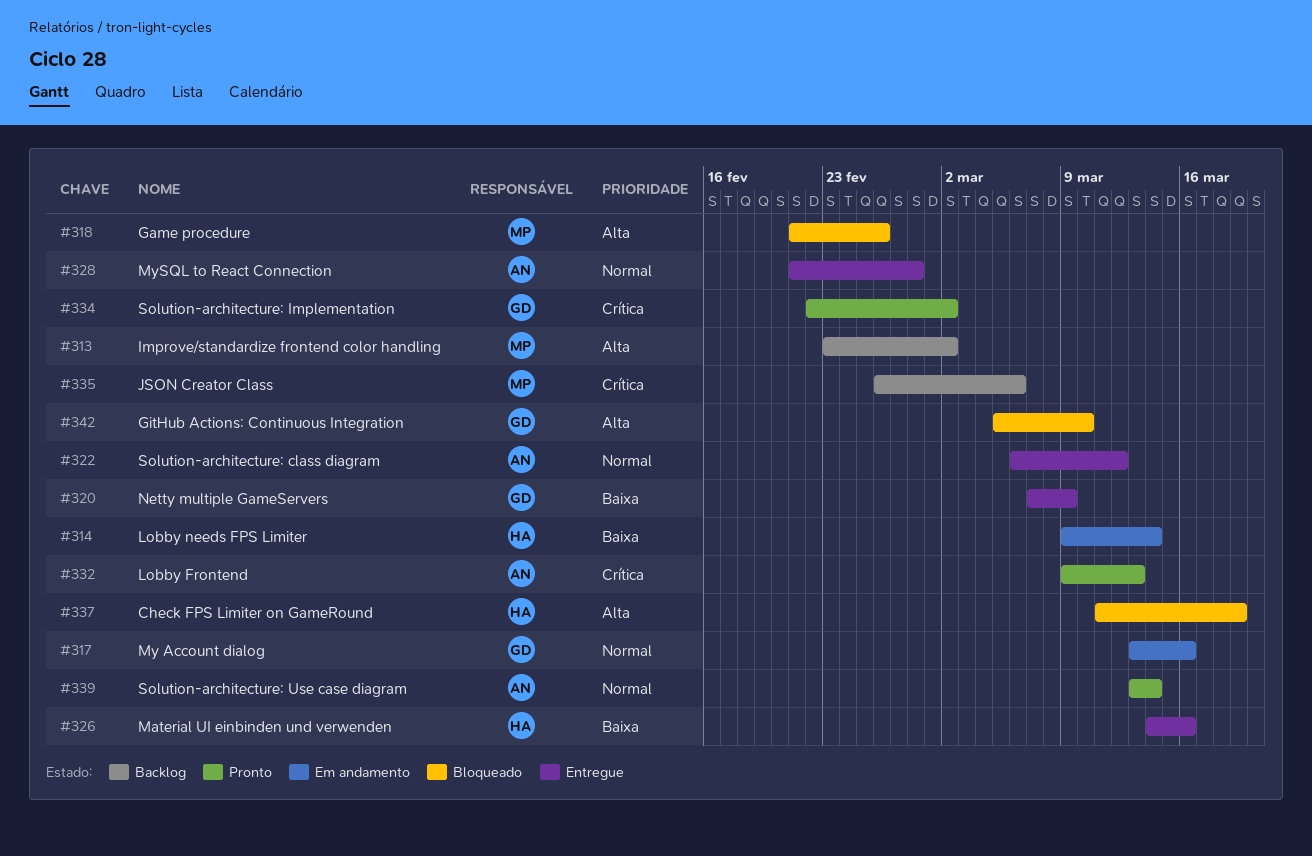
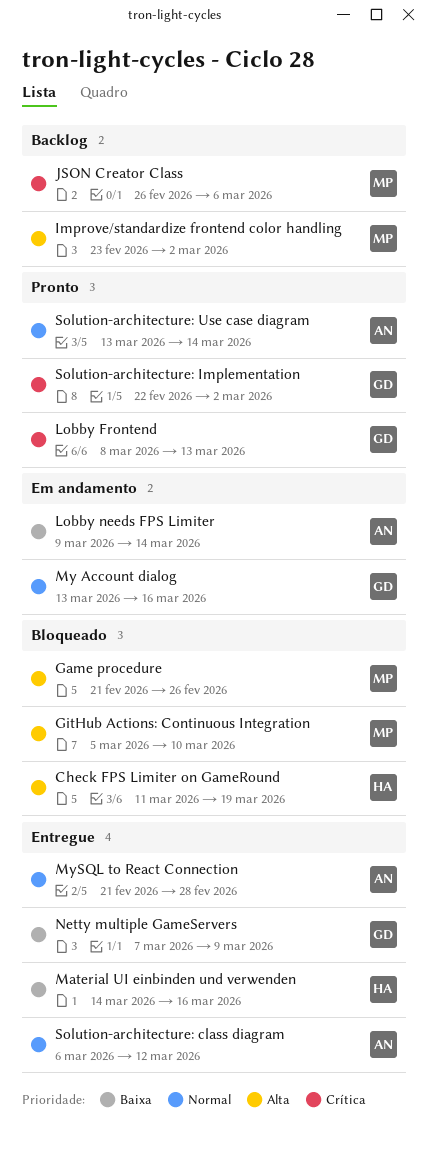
GitHub Actions: Continuous Integration, owner: GD -> MP
Lobby Frontend, owner: AN -> GD
Lobby Frontend, start: Mar 9 -> Mar 8
Lobby needs FPS Limiter, owner: HA -> AN

